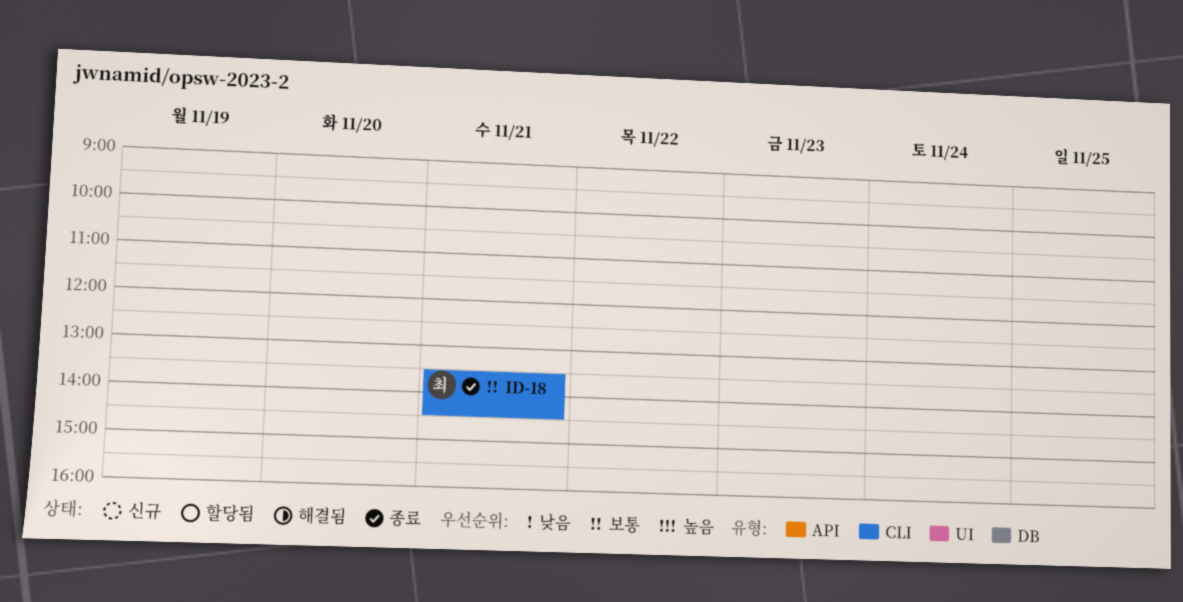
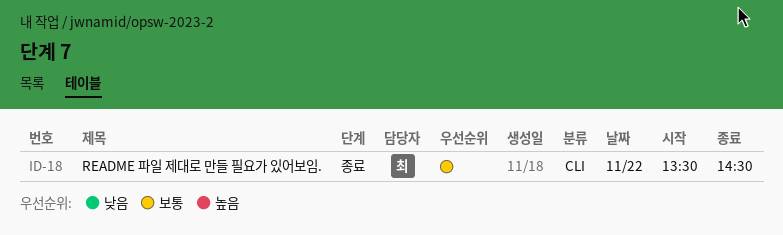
ID-18, day: Nov 21 -> Nov 22

